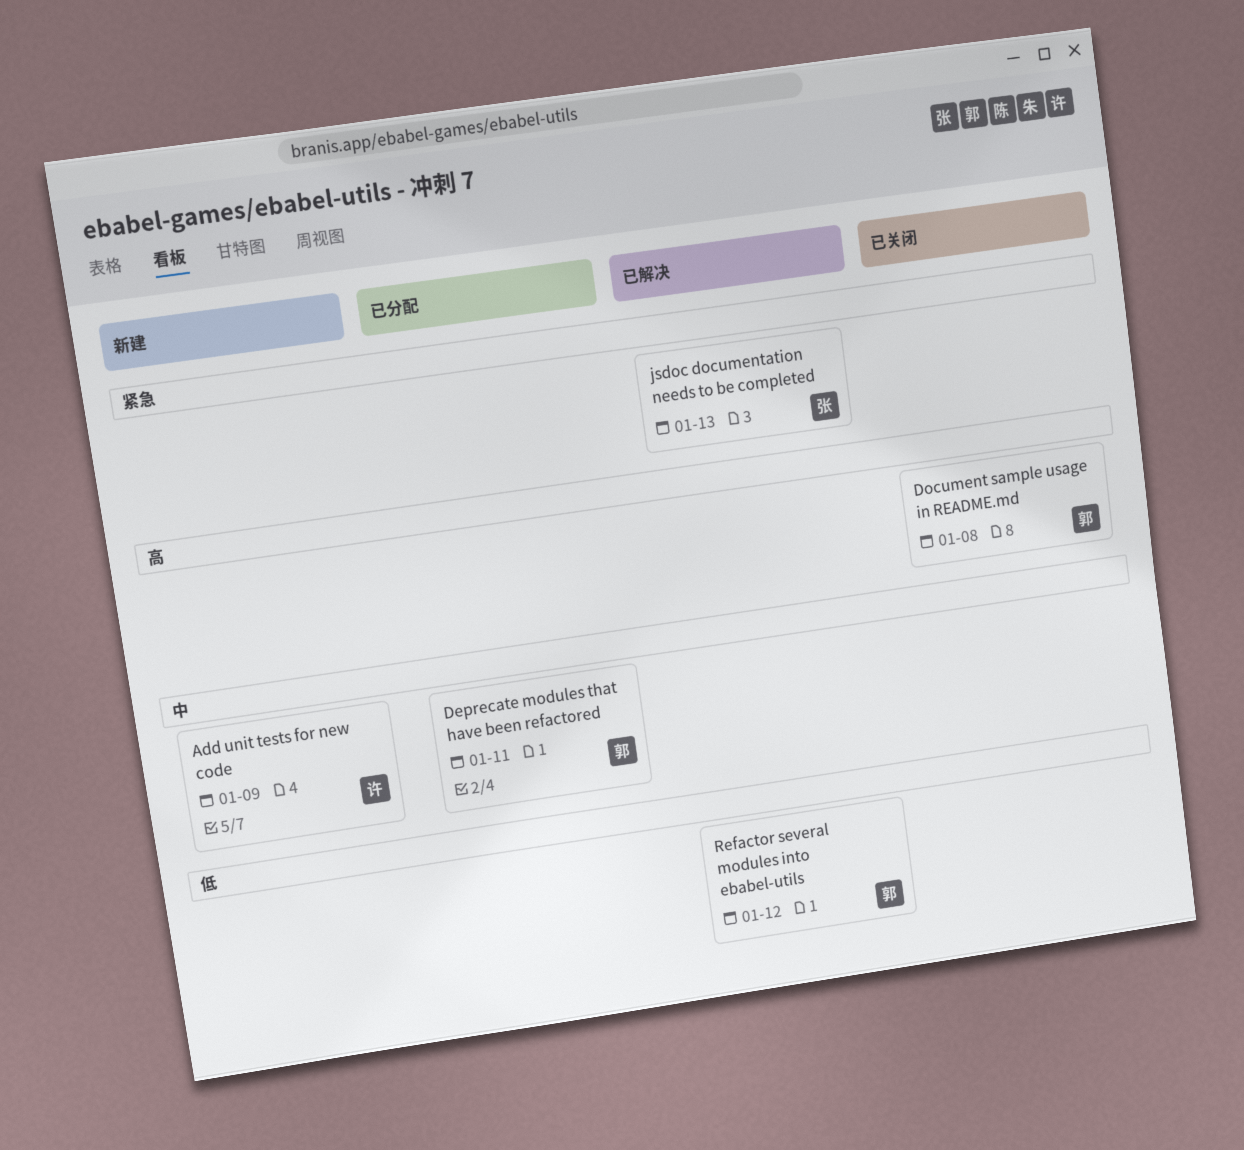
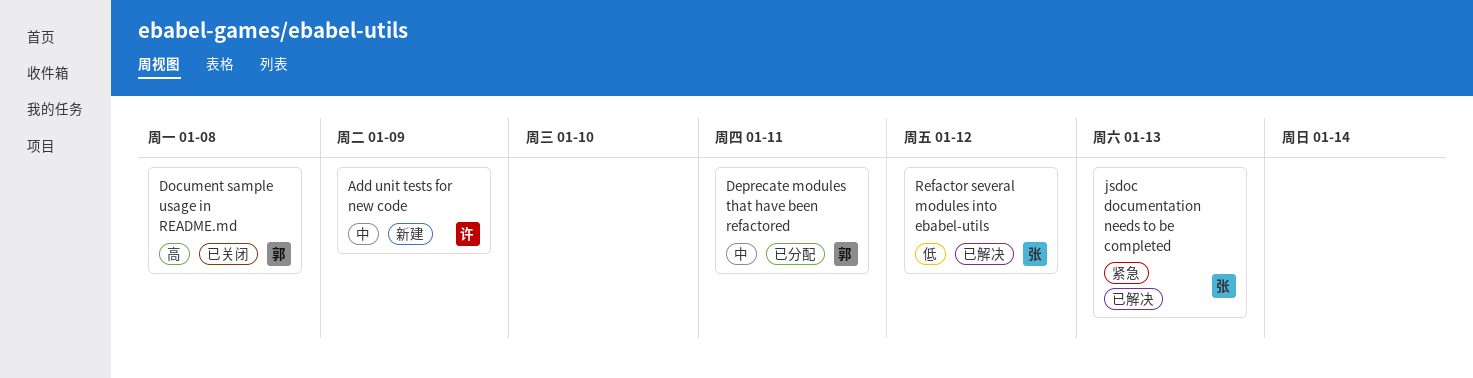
Refactor several modules into ebabel-utils, owner: 郭 -> 张

